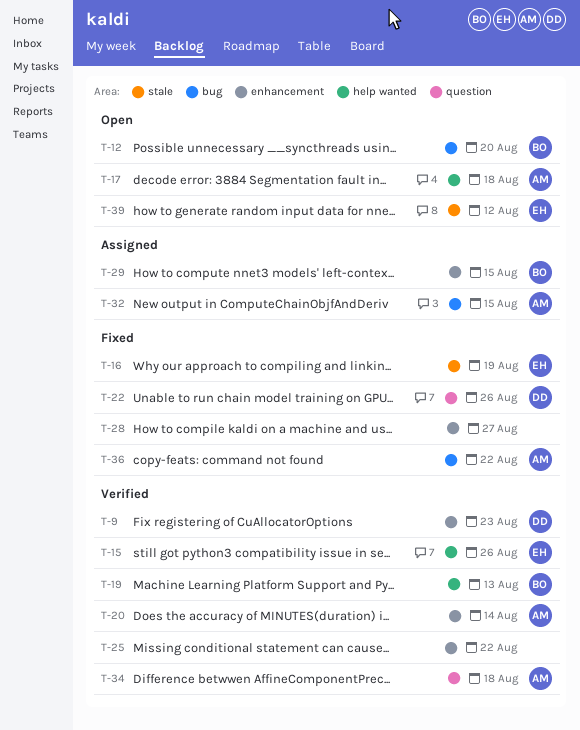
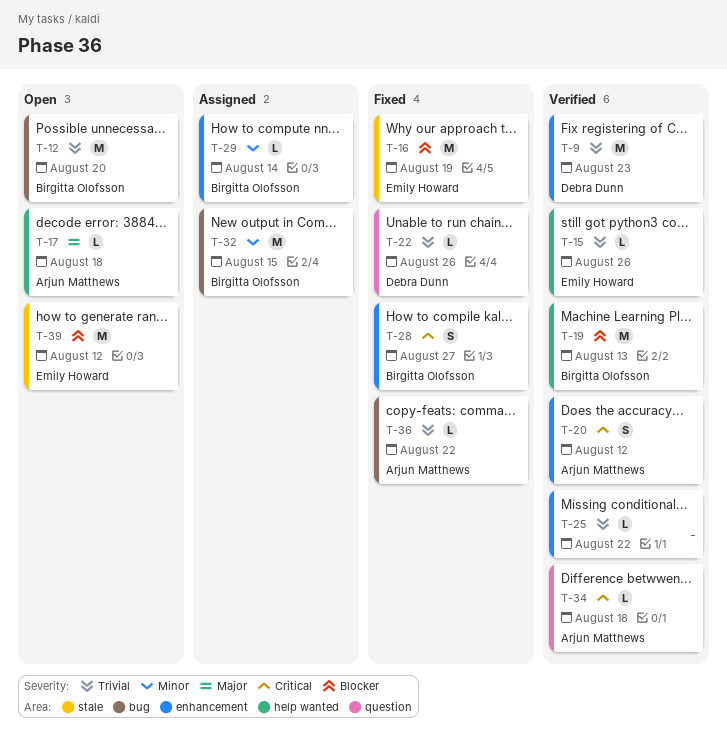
T-20, due: Aug 14 -> Aug 12
T-28, owner: none -> Birgitta Olofsson
T-29, due: Aug 15 -> Aug 14
T-32, owner: Arjun Matthews -> Birgitta Olofsson

